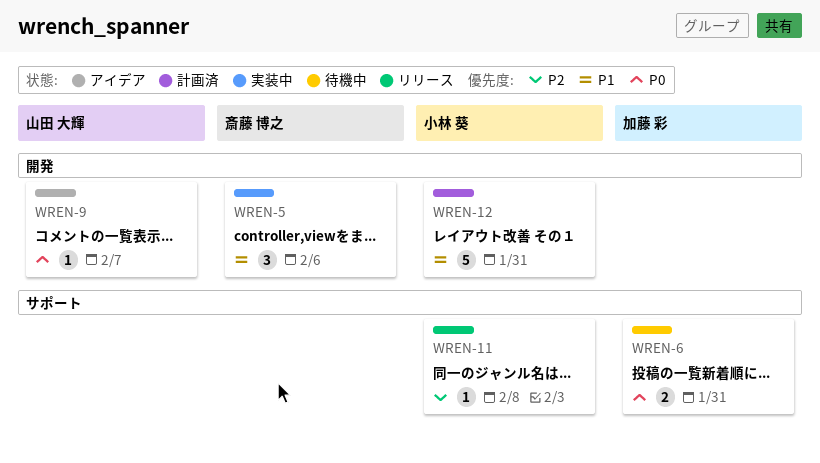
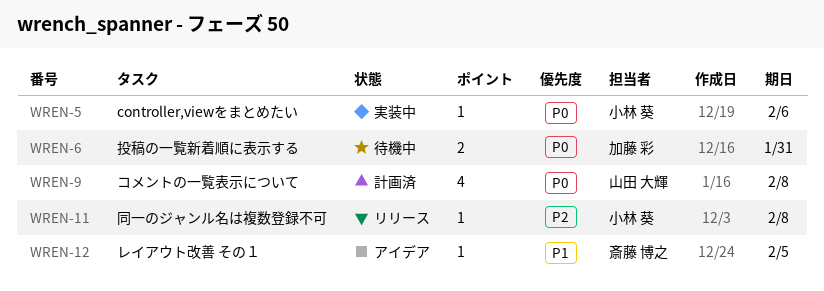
WREN-5, owner: 斎藤 博之 -> 小林 葵
WREN-5, priority: P1 -> P0
WREN-5, estimate: 3 -> 1
WREN-9, status: アイデア -> 計画済
WREN-9, estimate: 1 -> 4
WREN-9, due: Feb 7 -> Feb 8
WREN-12, status: 計画済 -> アイデア
WREN-12, owner: 小林 葵 -> 斎藤 博之
WREN-12, estimate: 5 -> 1
WREN-12, due: Jan 31 -> Feb 5

